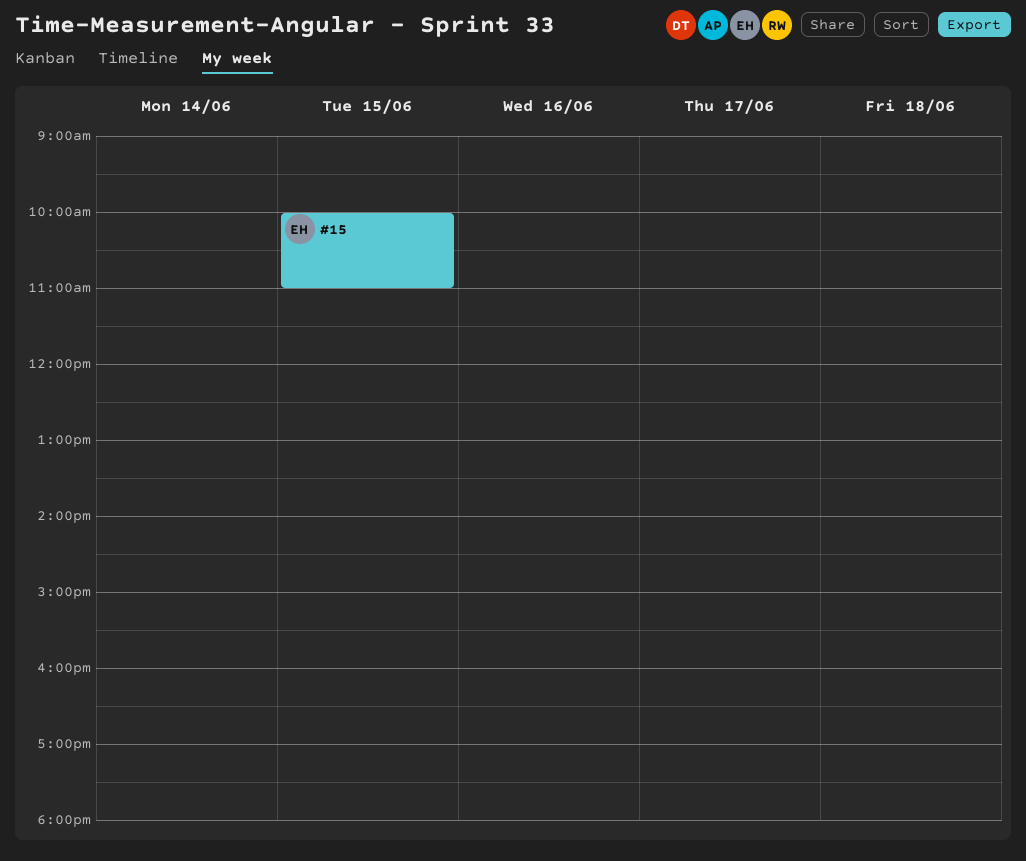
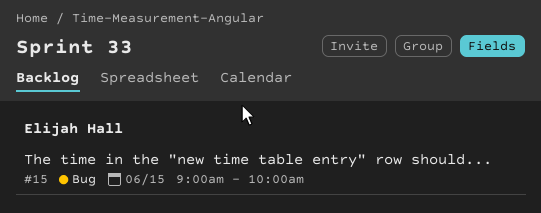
#15, begins: 10:00 -> 09:00
#15, ends: 11:00 -> 10:00

